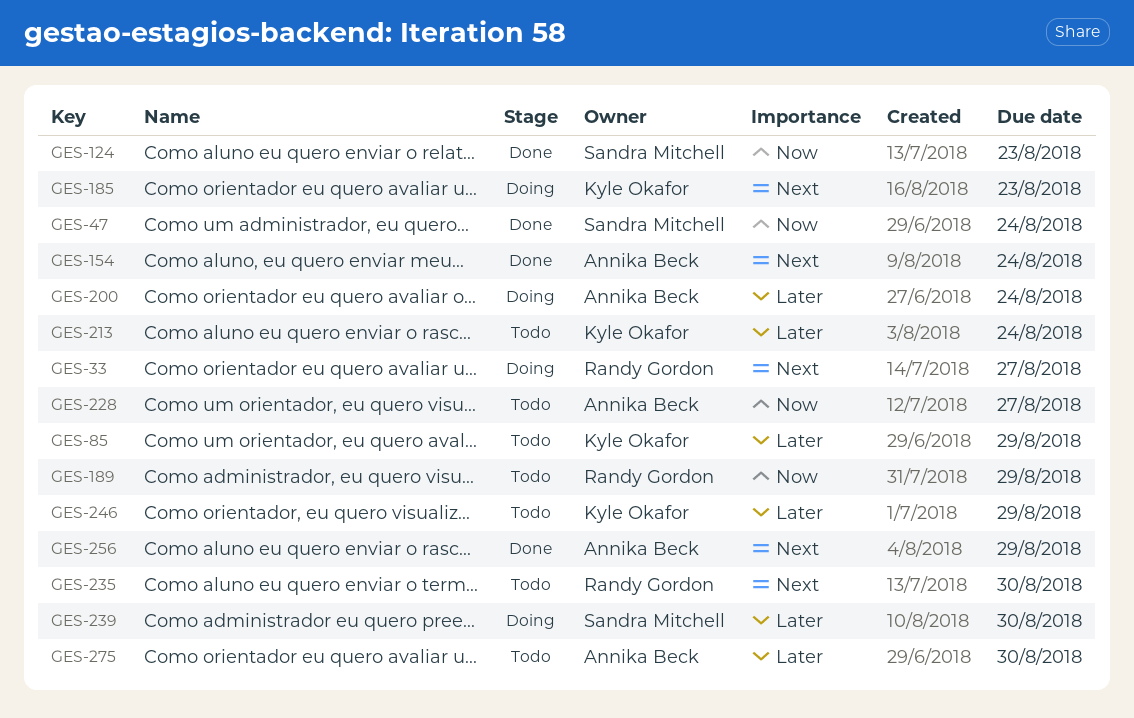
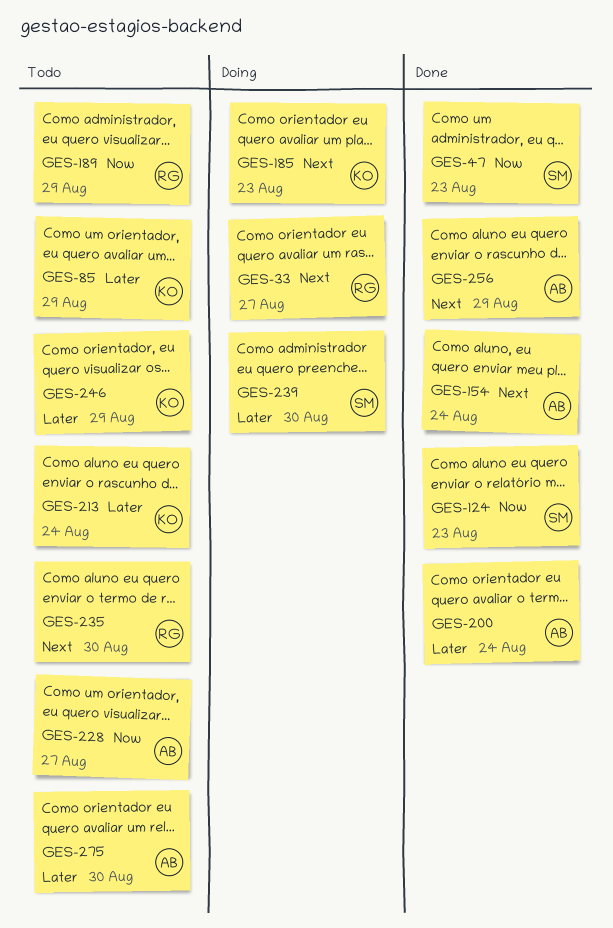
GES-47, due: Aug 24 -> Aug 23
GES-200, status: Doing -> Done

